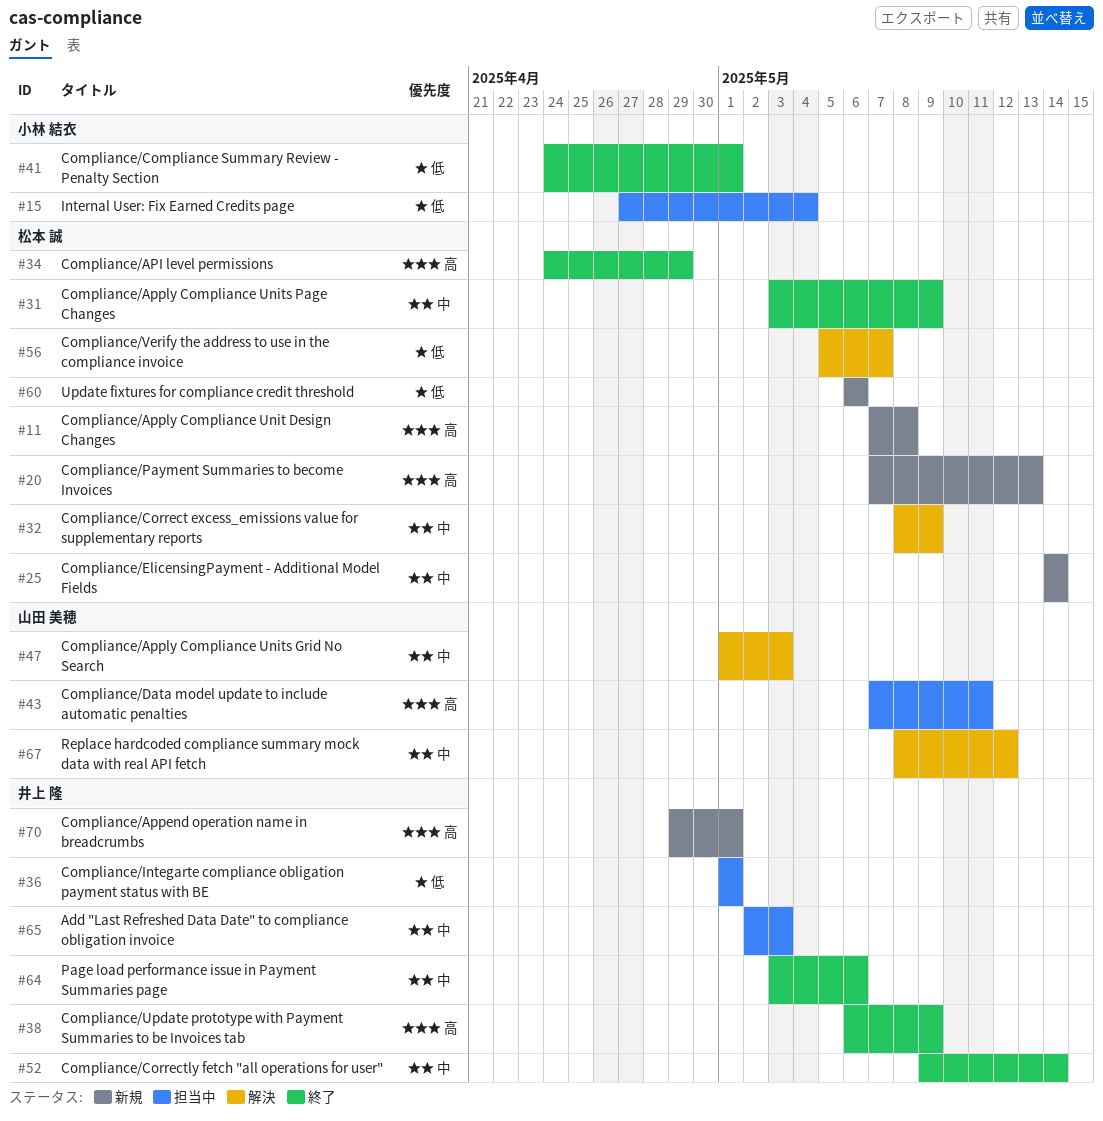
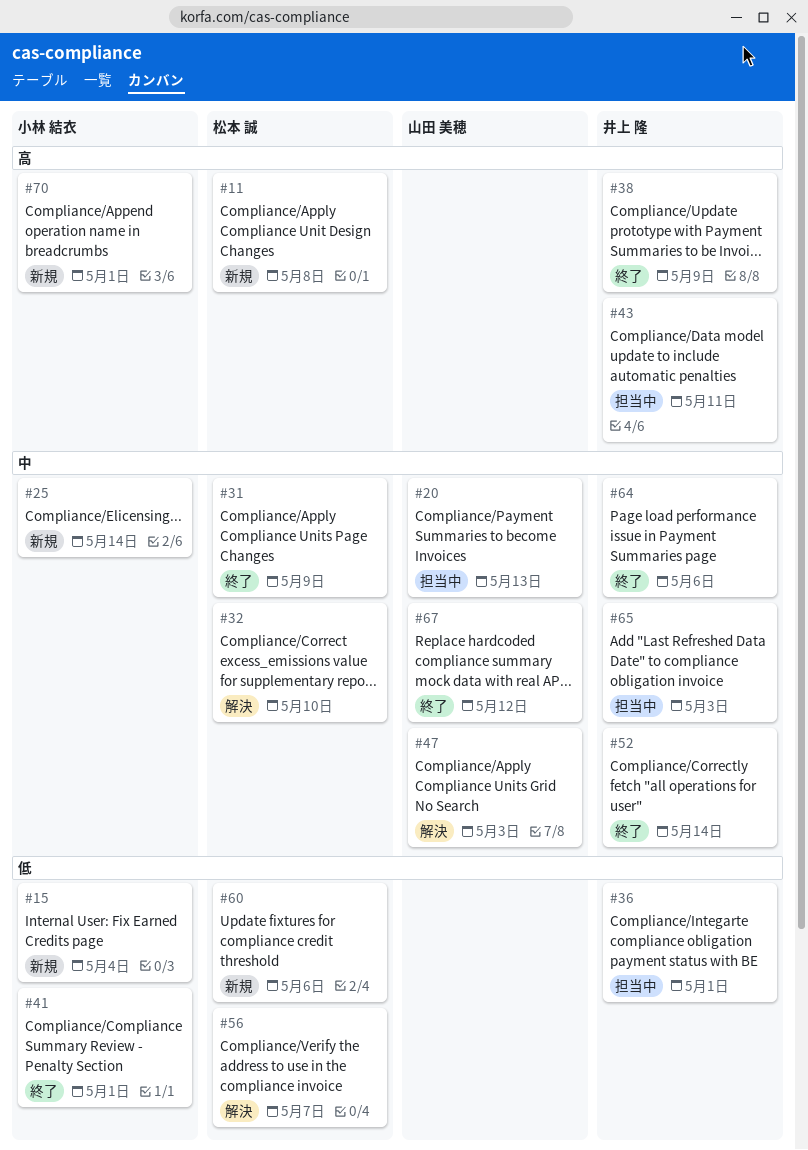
#15, status: 担当中 -> 新規
#20, status: 新規 -> 担当中
#20, owner: 松本 誠 -> 山田 美穂
#20, priority: 高 -> 中
#25, owner: 松本 誠 -> 小林 結衣
#32, due: May 9 -> May 10
#34: present -> none
#43, owner: 山田 美穂 -> 井上 隆
#67, status: 解決 -> 終了
#70, owner: 井上 隆 -> 小林 結衣

